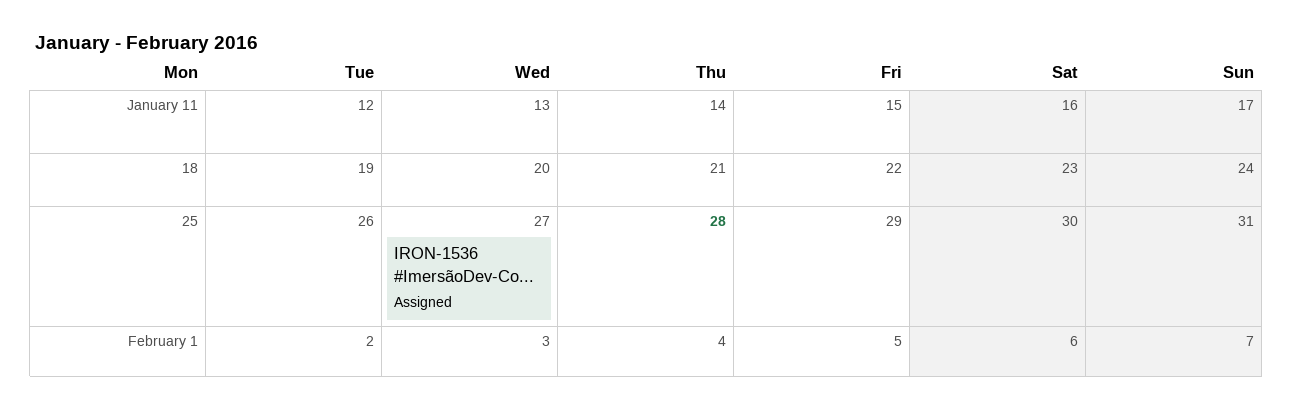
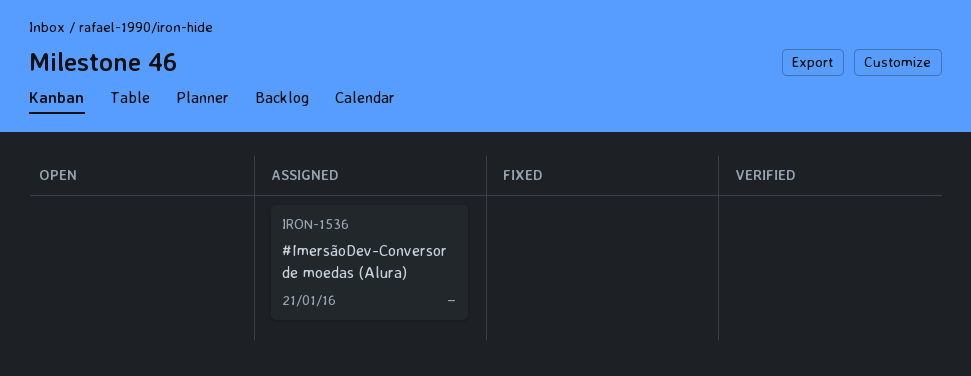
IRON-1536, due: Jan 27 -> Jan 21

